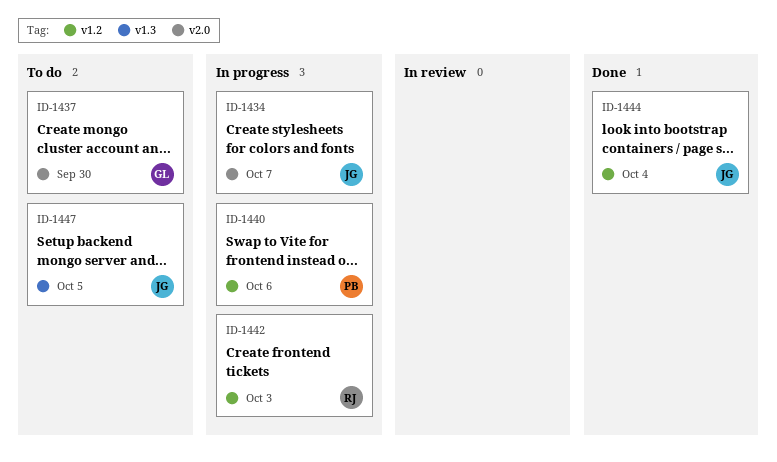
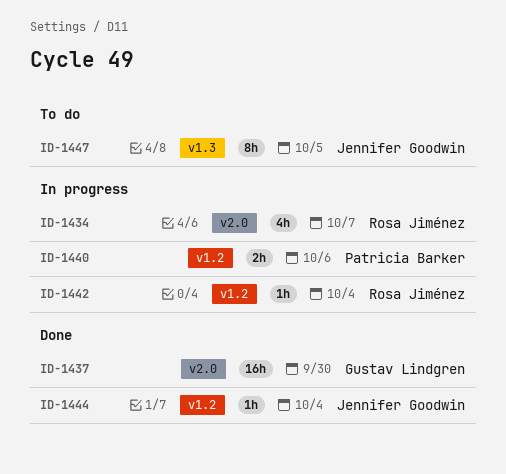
ID-1434, owner: Jennifer Goodwin -> Rosa Jiménez
ID-1437, status: To do -> Done
ID-1442, due: Oct 3 -> Oct 4

